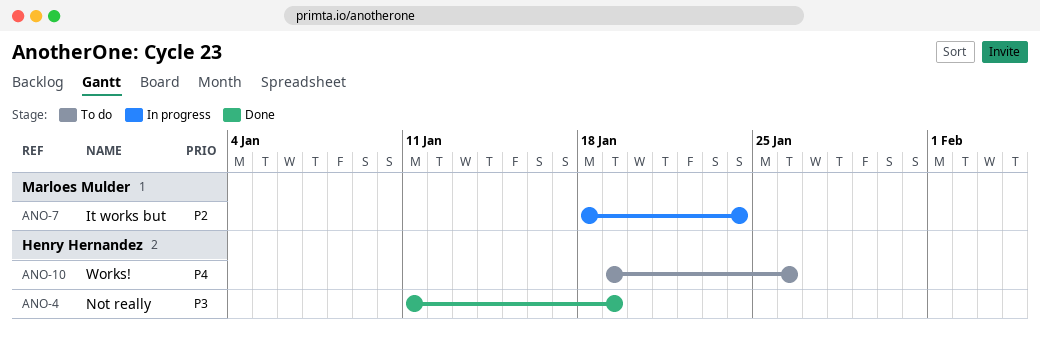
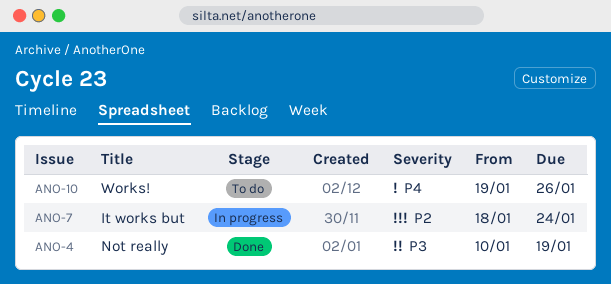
ANO-4, start: Jan 11 -> Jan 10

